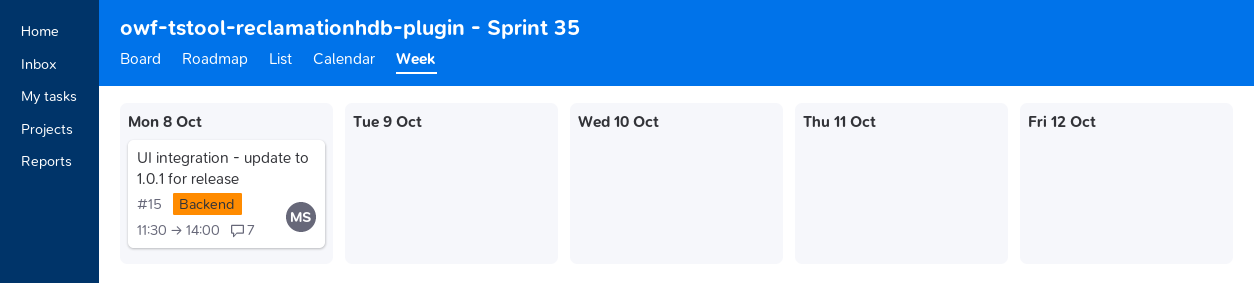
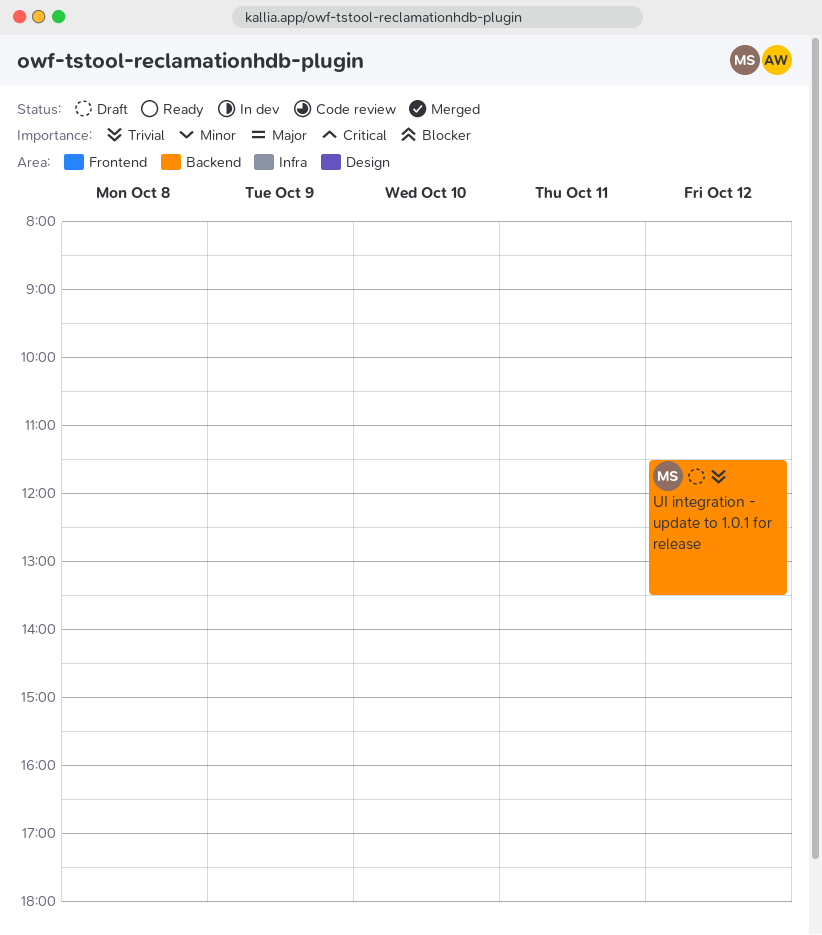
UI integration - update to 1.0.1 for release, day: Oct 8 -> Oct 12
UI integration - update to 1.0.1 for release, ends: 14:00 -> 13:30

